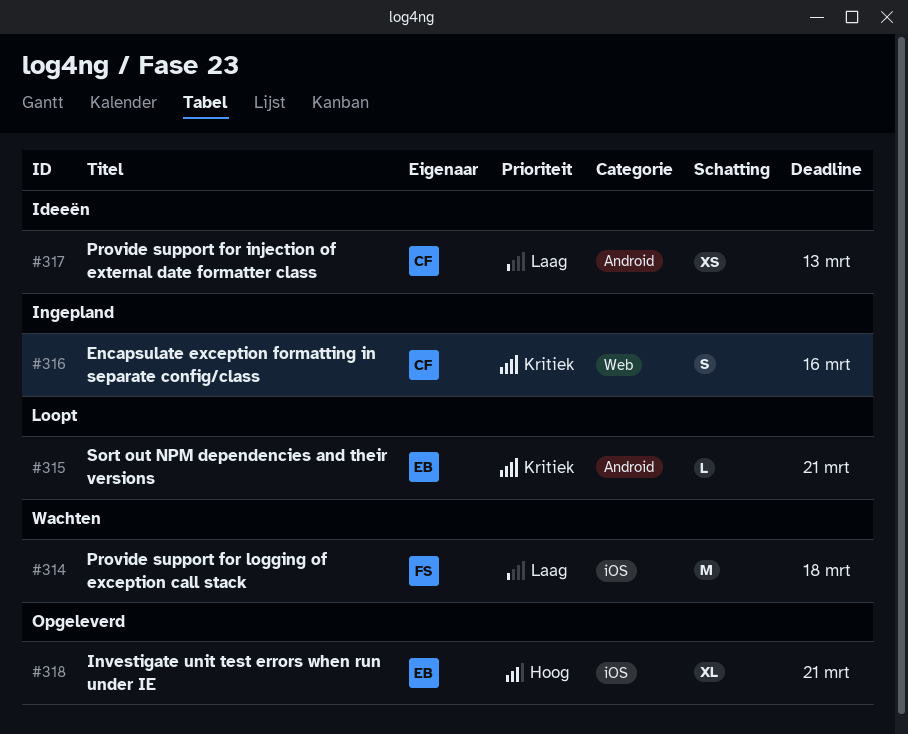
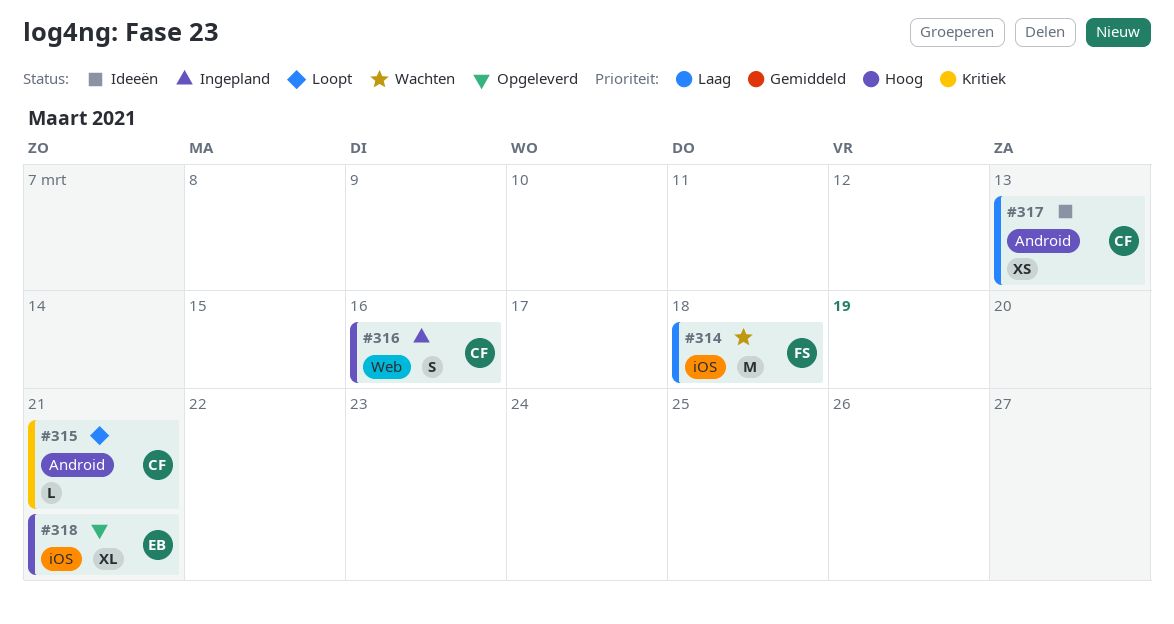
#315, owner: EB -> CF
#316, priority: Kritiek -> Hoog

